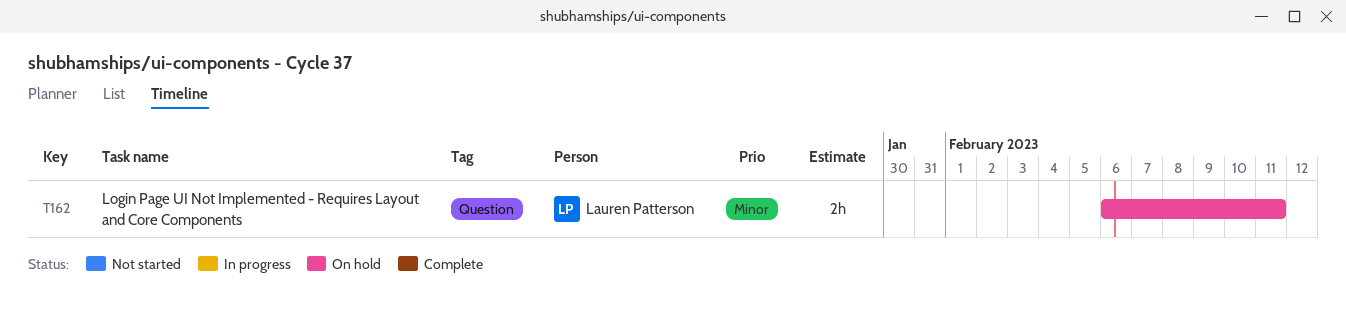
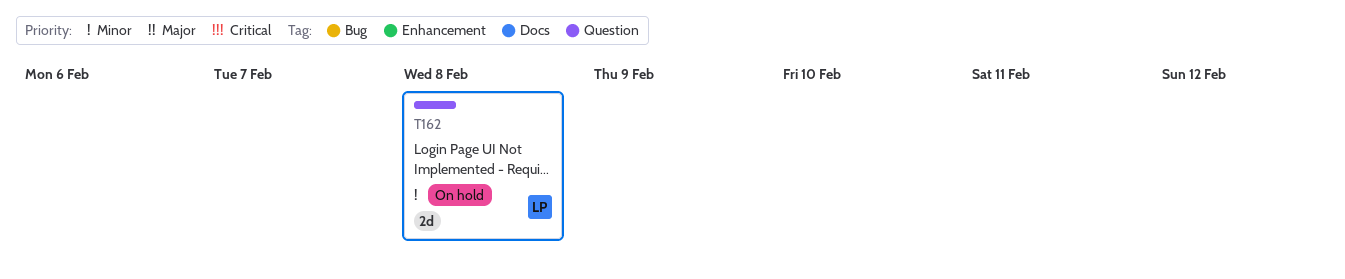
T162, estimate: 2h -> 2d
T162, due: Feb 11 -> Feb 8

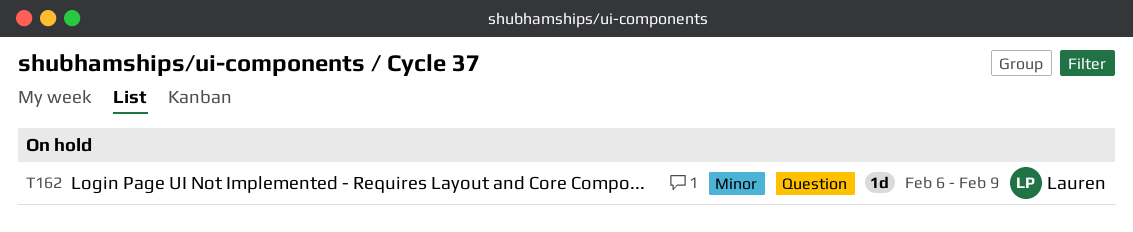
T162, estimate: 2d -> 1d
T162, due: Feb 8 -> Feb 9

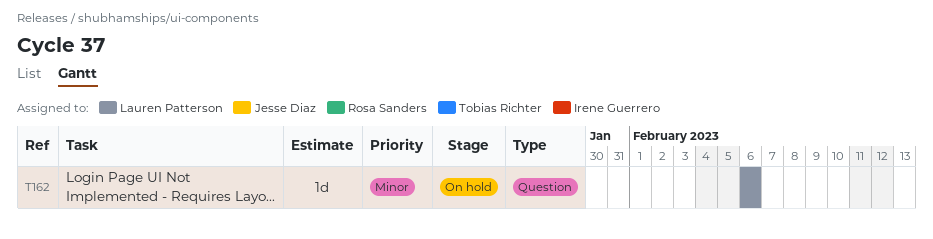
T162, due: Feb 9 -> Feb 6

